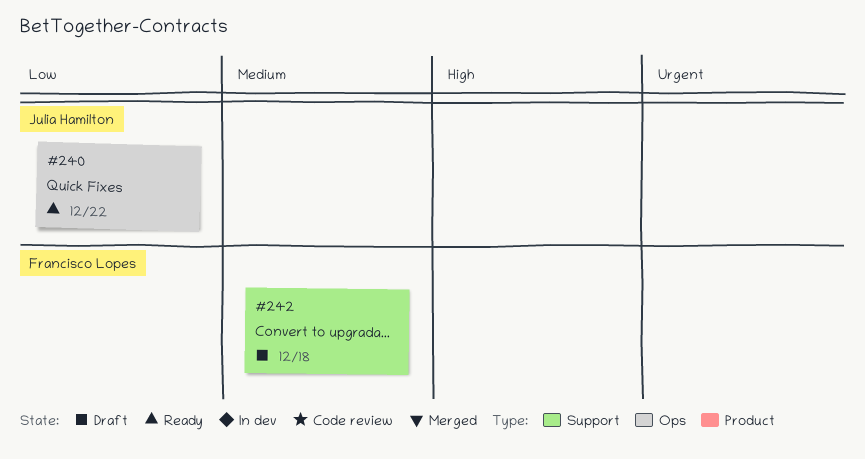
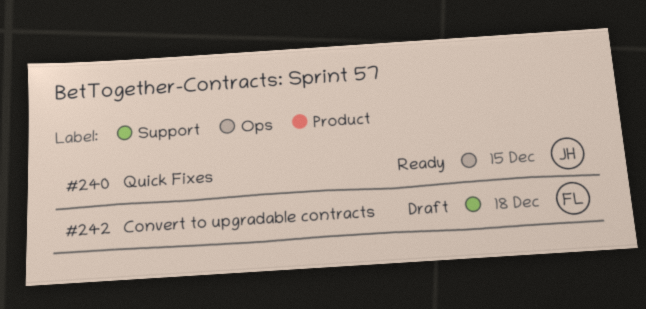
#240, due: Dec 22 -> Dec 15

